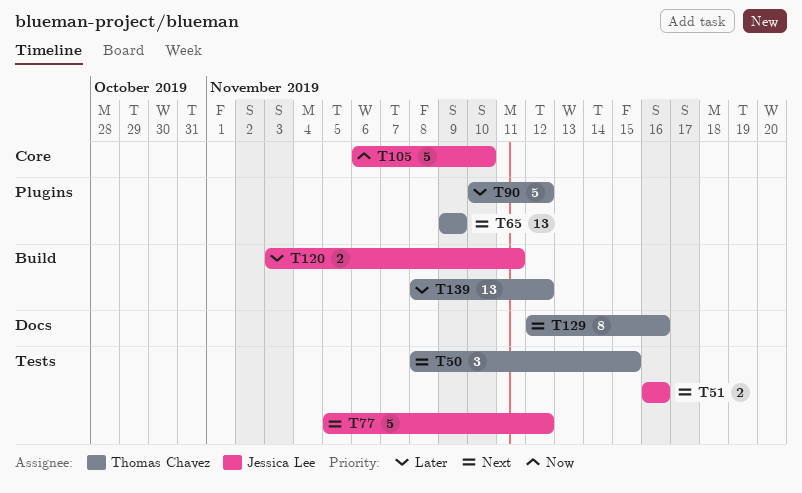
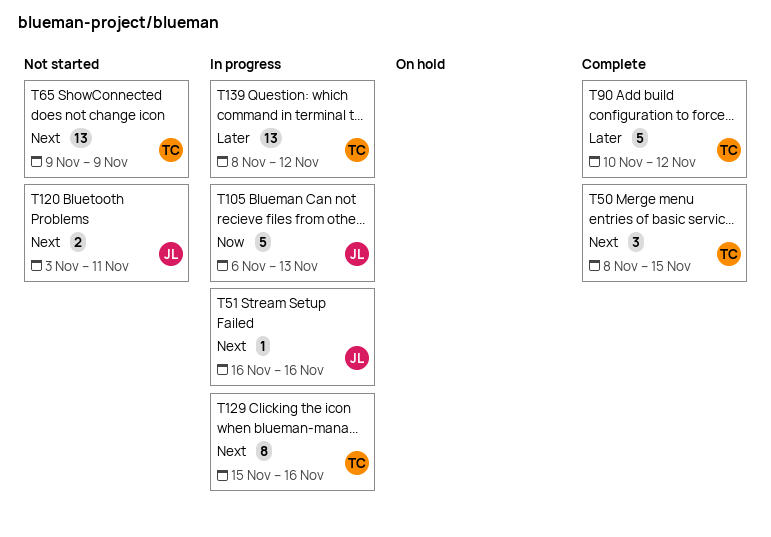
T51, estimate: 2 -> 1
T77: present -> none
T105, due: Nov 10 -> Nov 13
T120, priority: Later -> Next
T129, start: Nov 12 -> Nov 15

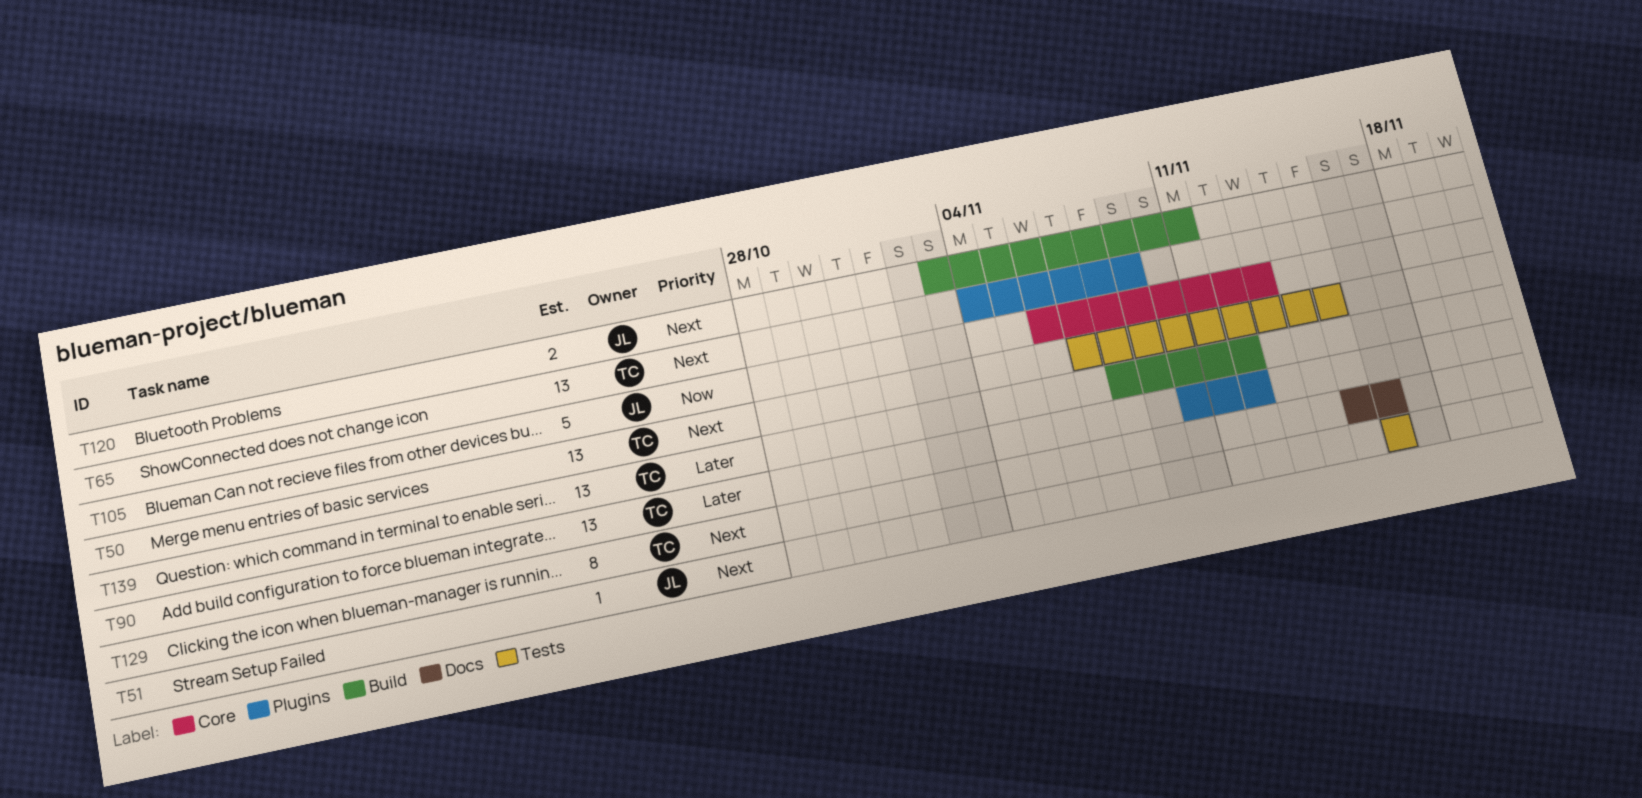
T50, estimate: 3 -> 13
T50, start: Nov 8 -> Nov 7
T65, start: Nov 9 -> Nov 4
T90, estimate: 5 -> 13

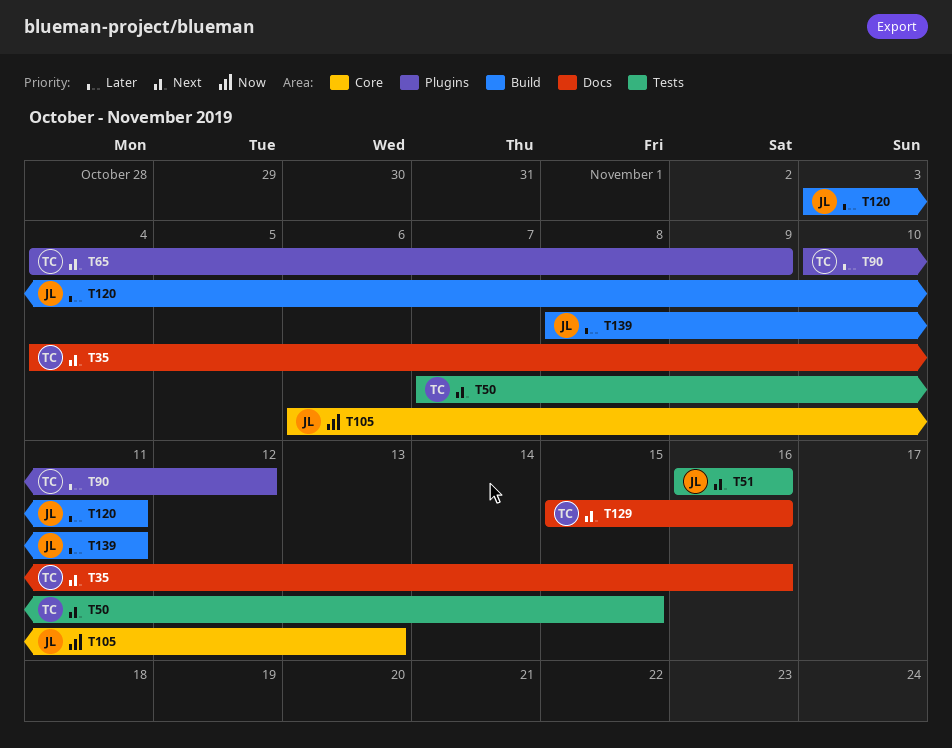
T35: none -> present
T120, priority: Next -> Later
T139, owner: TC -> JL
T139, due: Nov 12 -> Nov 11

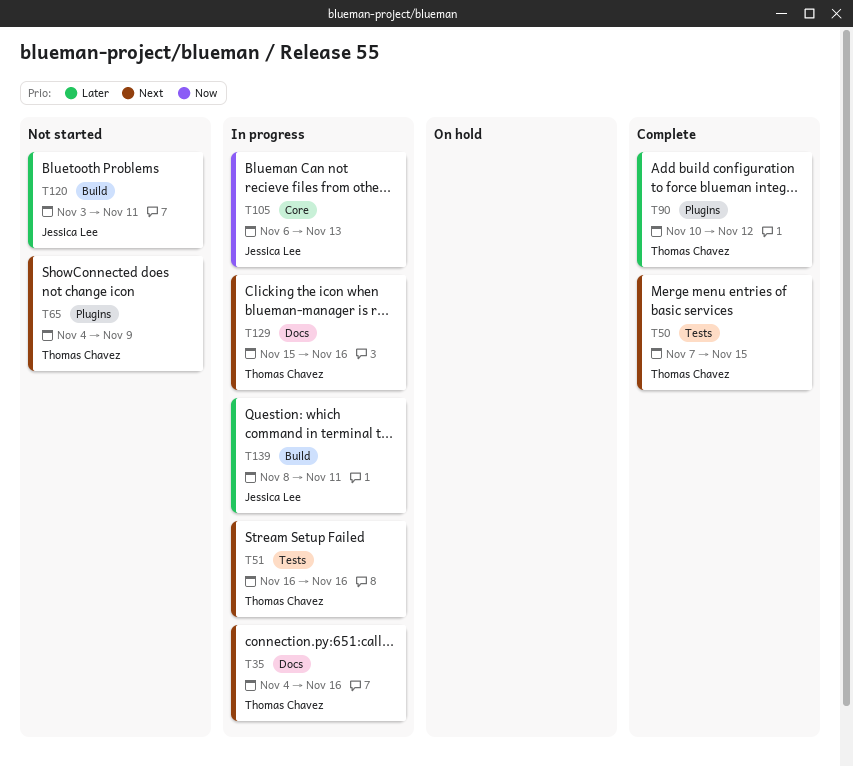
T51, owner: Jessica Lee -> Thomas Chavez

